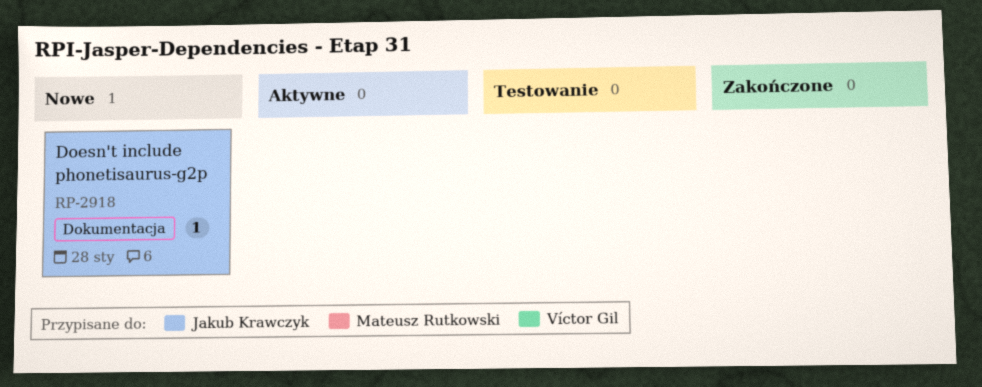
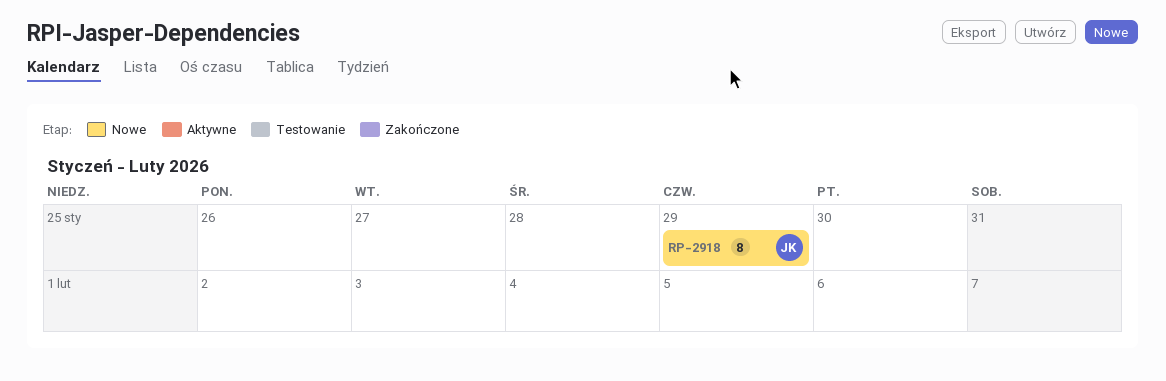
RP-2918, estimate: 1 -> 8
RP-2918, due: Jan 28 -> Jan 29

